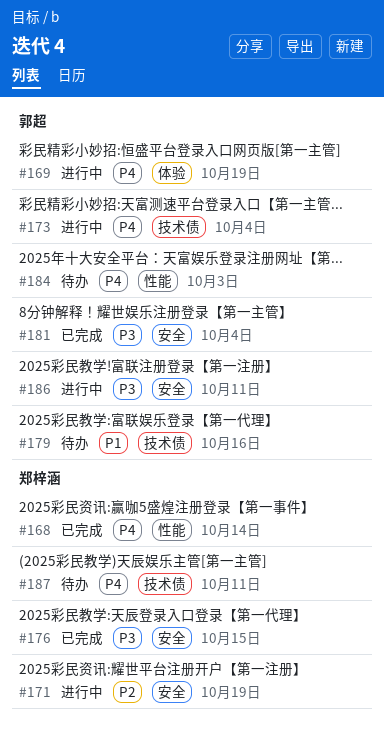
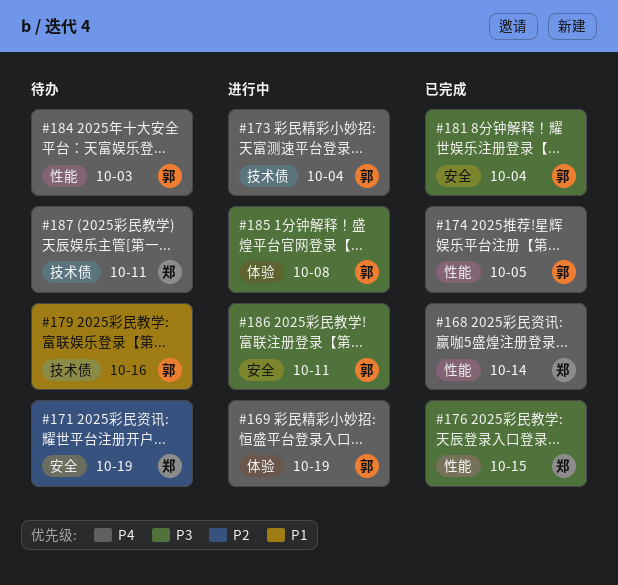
#171, status: 进行中 -> 待办
#174: none -> present
#176, label: 安全 -> 性能
#185: none -> present

